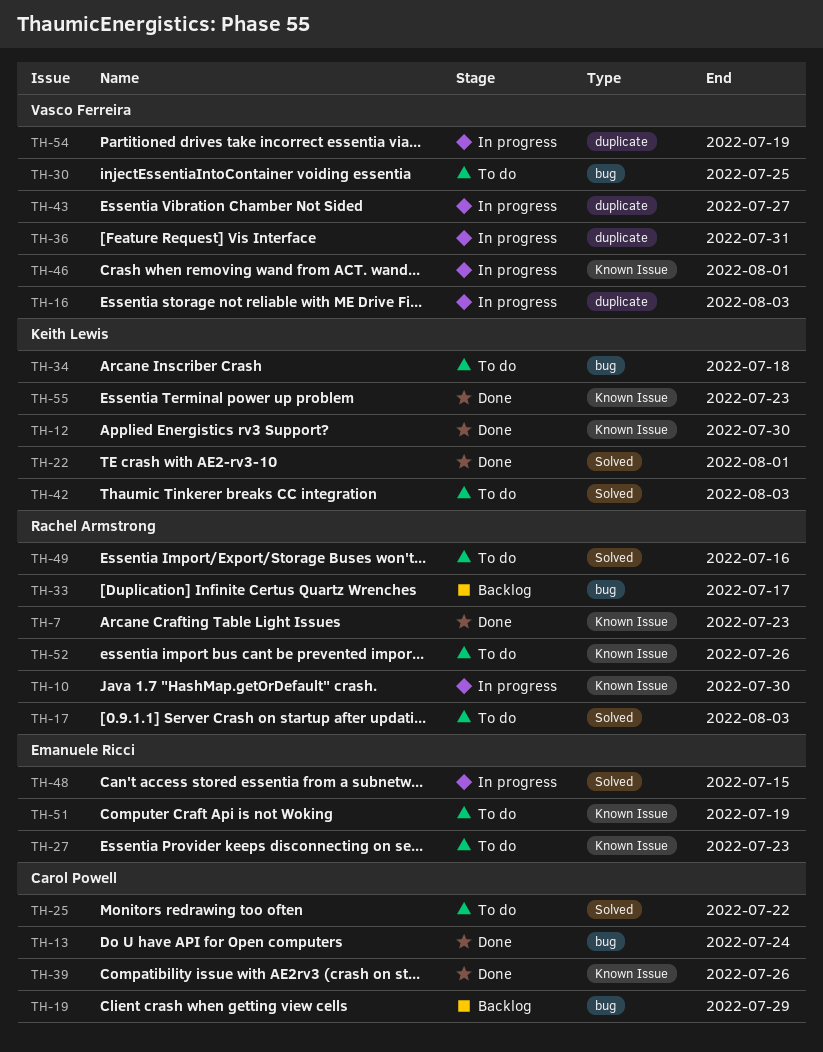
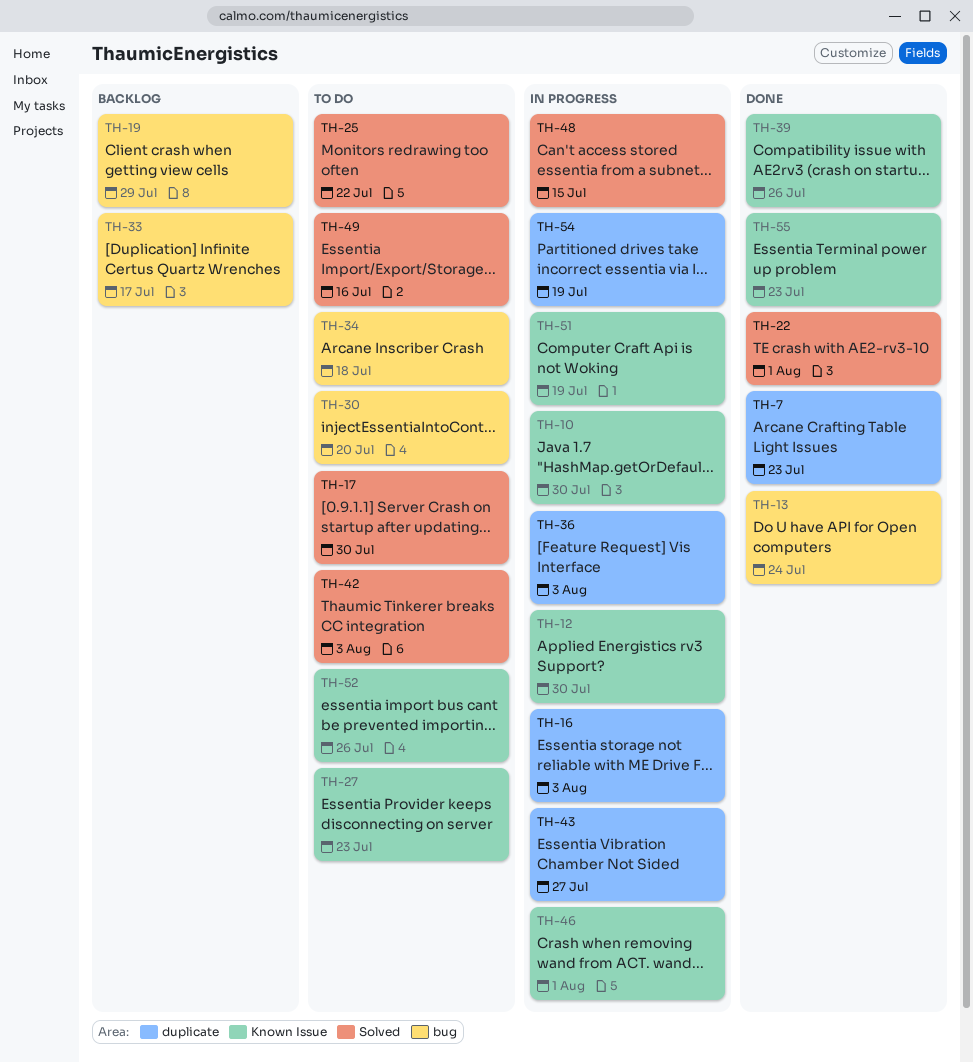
TH-7, label: Known Issue -> duplicate
TH-12, status: Done -> In progress
TH-17, due: Aug 3 -> Jul 30
TH-30, due: Jul 25 -> Jul 20
TH-36, due: Jul 31 -> Aug 3
TH-51, status: To do -> In progress

